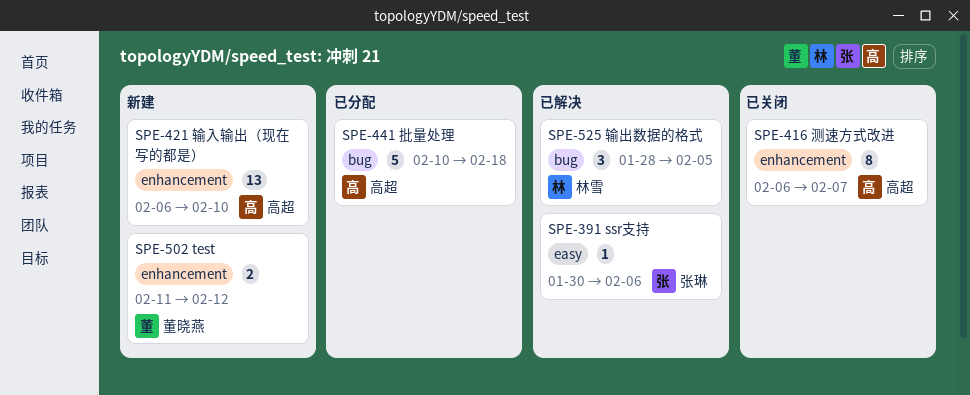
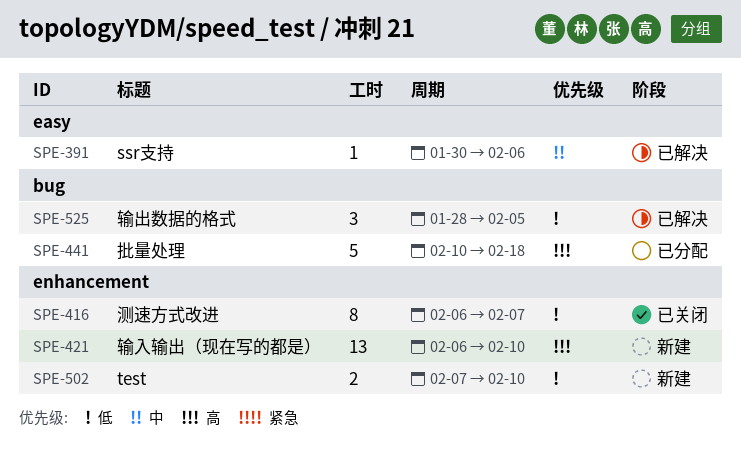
SPE-502, start: Feb 11 -> Feb 7
SPE-502, due: Feb 12 -> Feb 10

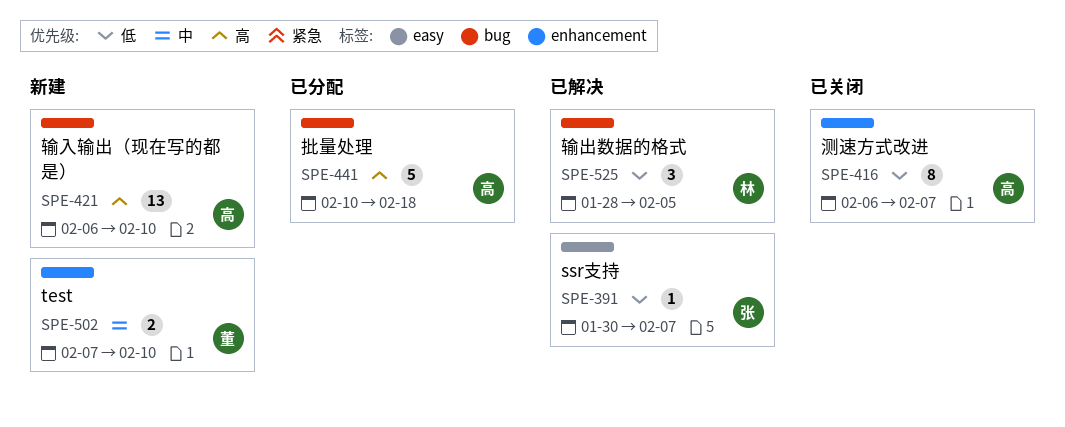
SPE-391, priority: 中 -> 低
SPE-391, due: Feb 6 -> Feb 7
SPE-421, label: enhancement -> bug
SPE-502, priority: 低 -> 中

